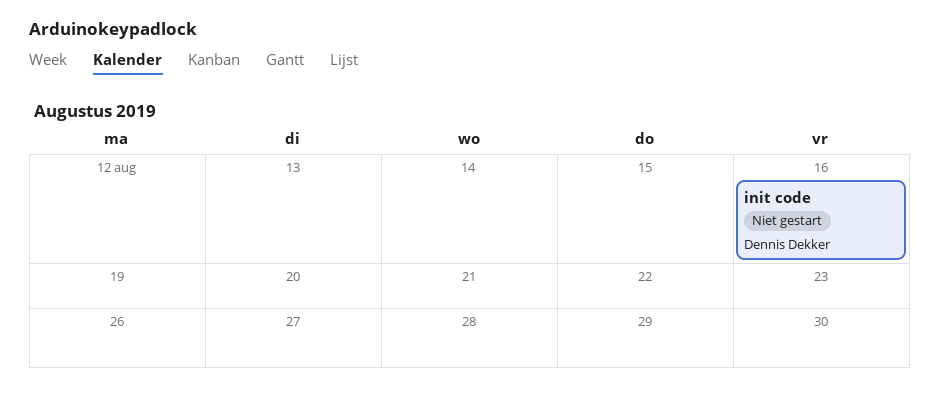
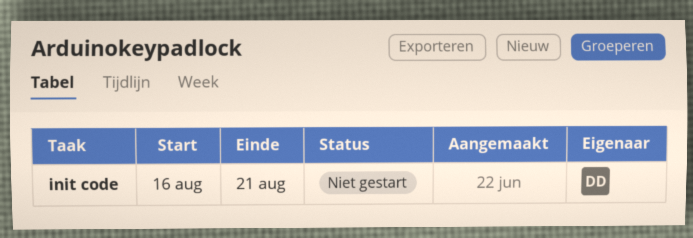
init code, due: Aug 16 -> Aug 21

